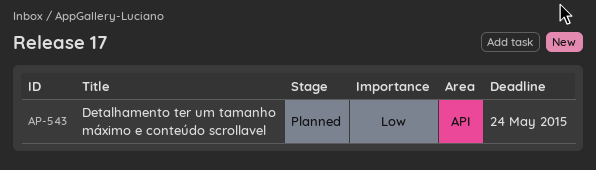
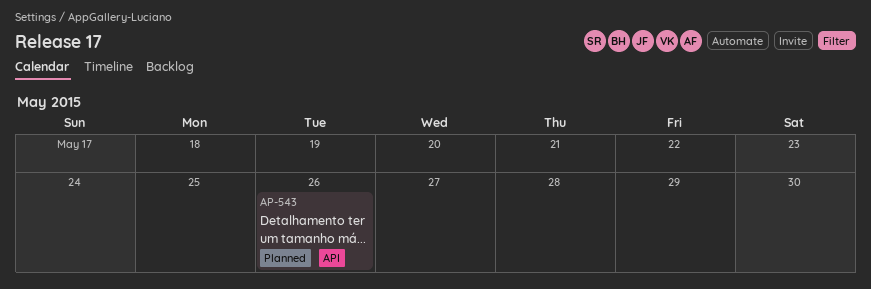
AP-543, due: May 24 -> May 26

